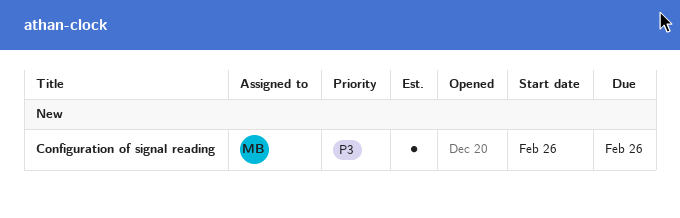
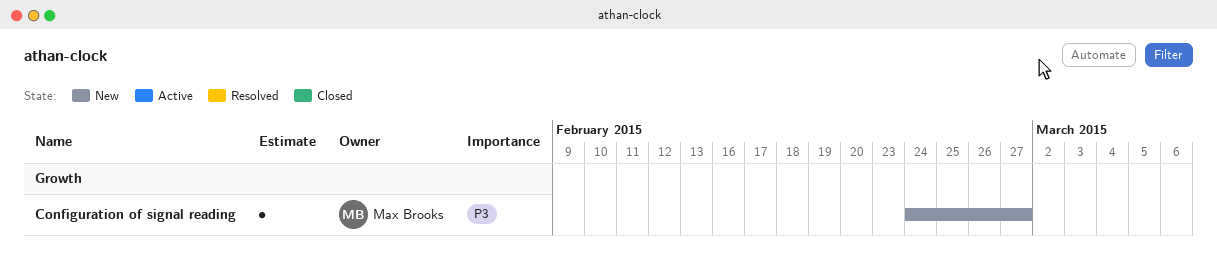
Configuration of signal reading, start: Feb 26 -> Feb 24
Configuration of signal reading, due: Feb 26 -> Feb 27

